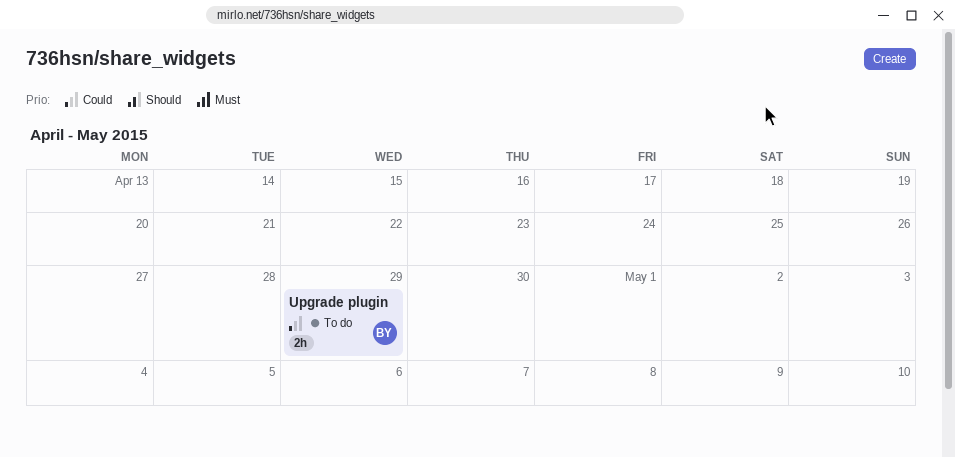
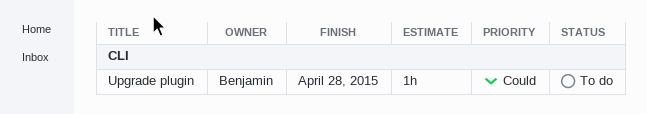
Upgrade plugin, estimate: 2h -> 1h
Upgrade plugin, due: Apr 29 -> Apr 28

